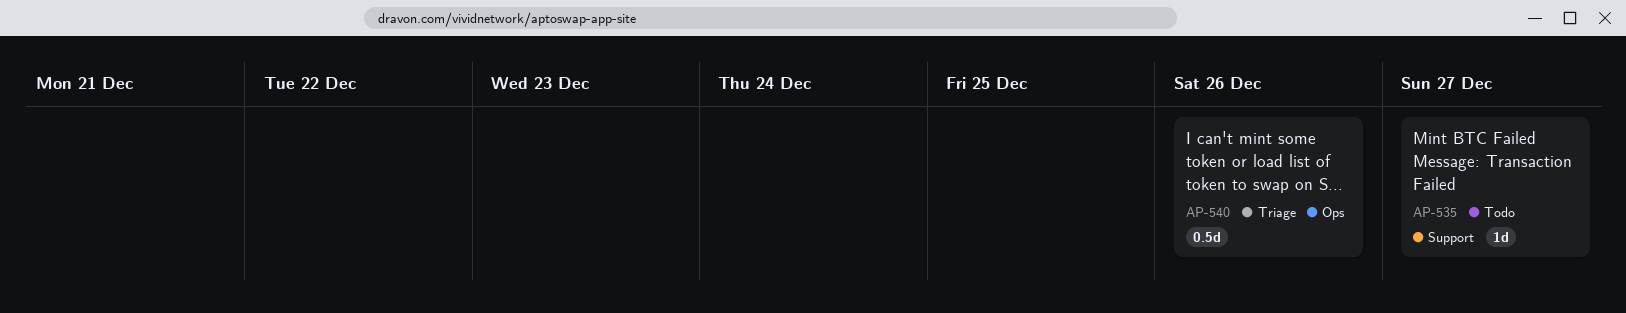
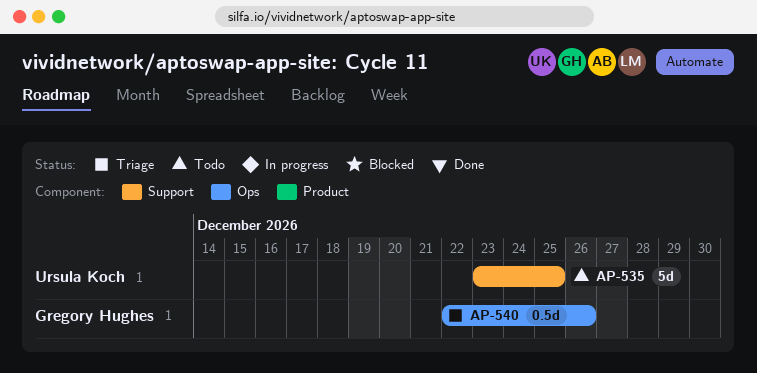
AP-535, estimate: 1d -> 5d
AP-535, due: Dec 27 -> Dec 25

